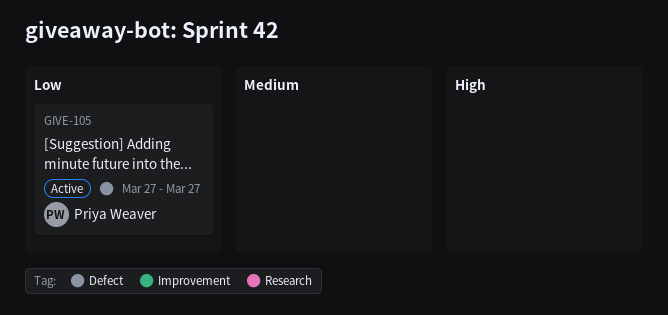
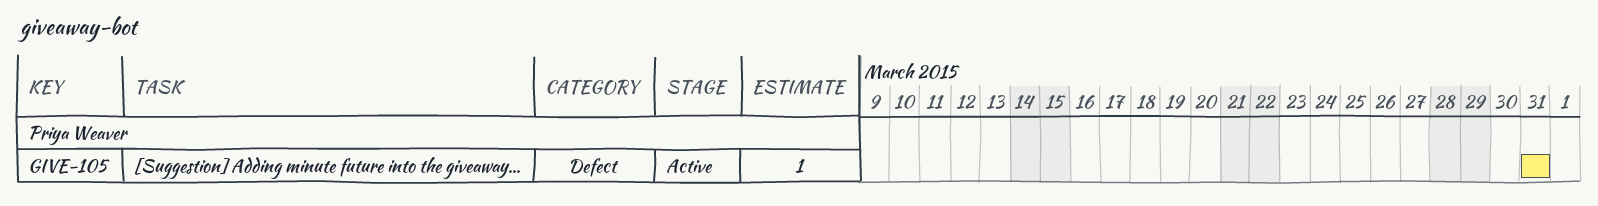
GIVE-105, start: Mar 27 -> Mar 31
GIVE-105, due: Mar 27 -> Mar 31

